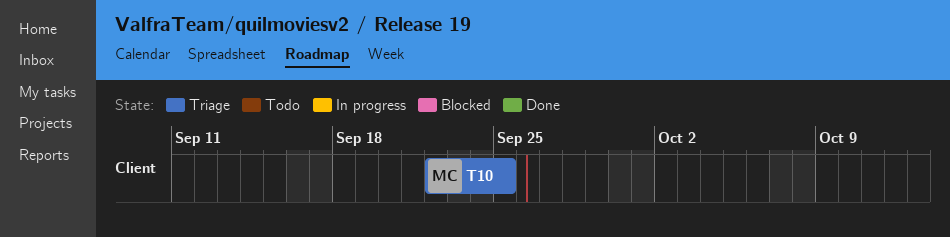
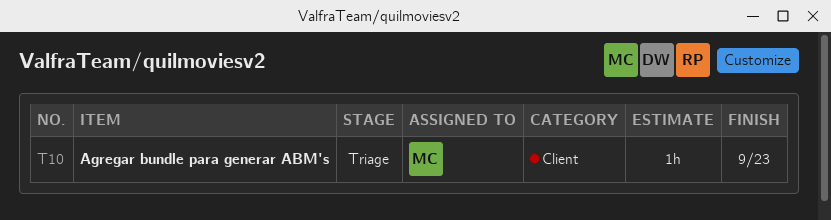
T10, due: Sep 25 -> Sep 23

